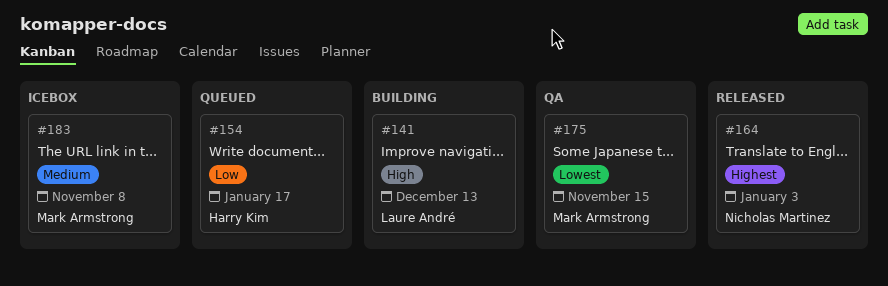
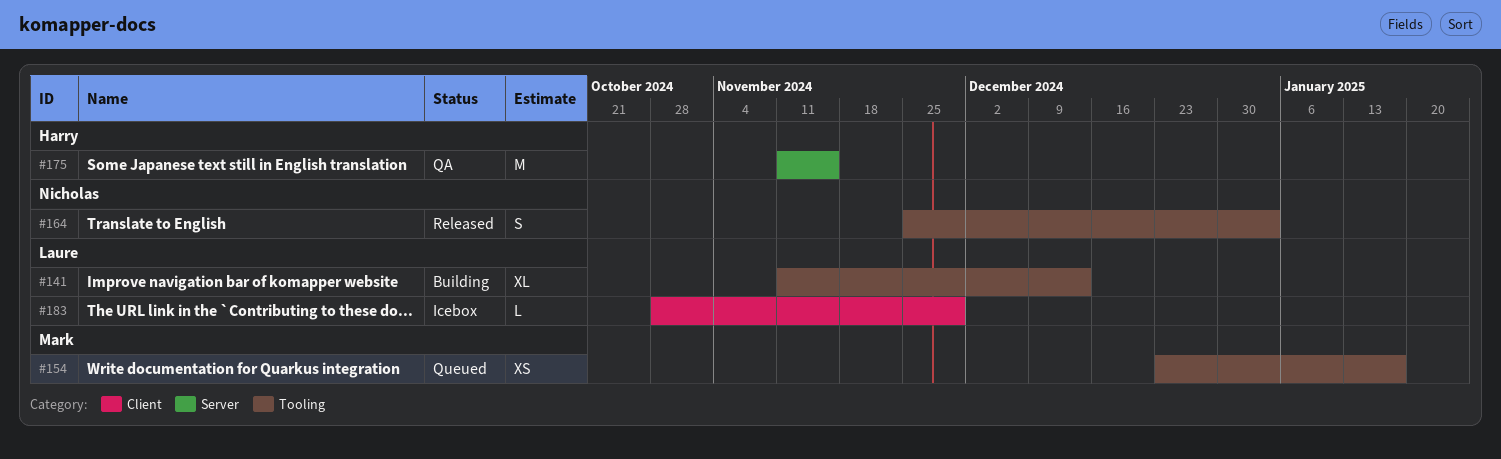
#154, owner: Harry Kim -> Mark Armstrong
#175, owner: Mark Armstrong -> Harry Kim
#183, owner: Mark Armstrong -> Laure André
#183, due: Nov 8 -> Nov 29

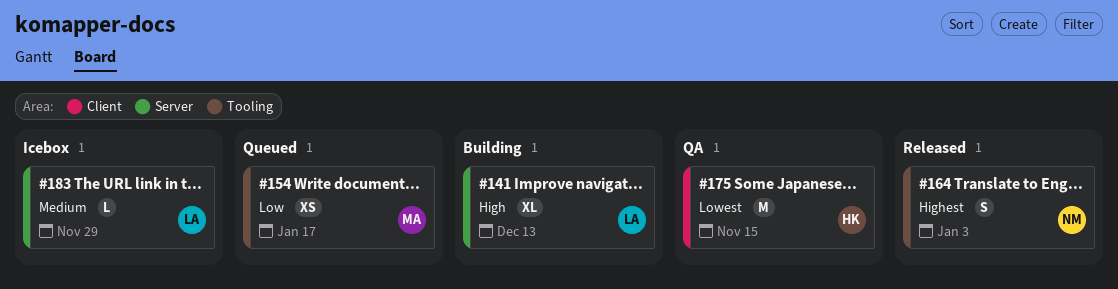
#141, label: Tooling -> Server
#175, label: Server -> Client
#183, label: Client -> Server

